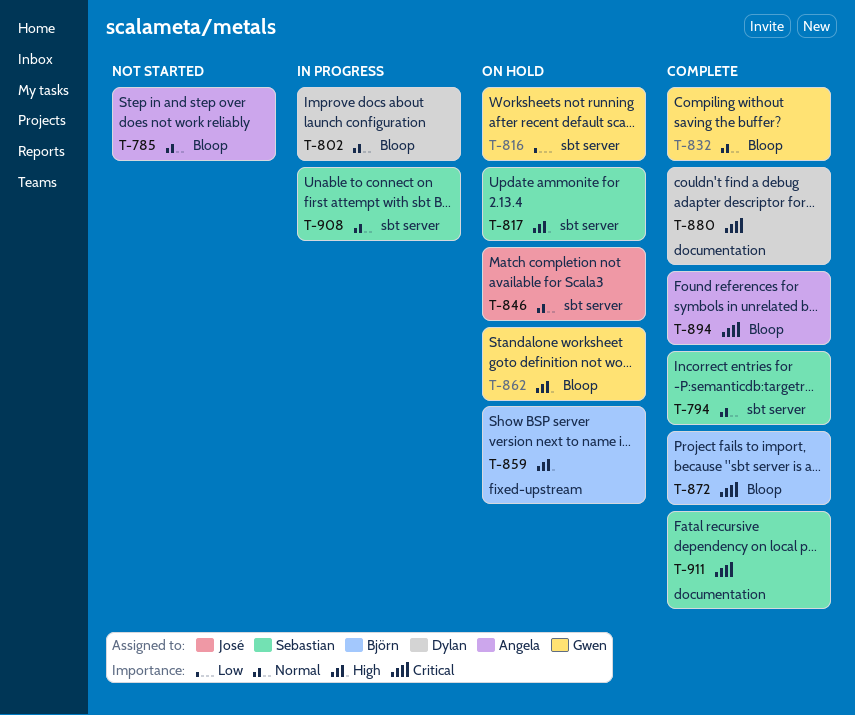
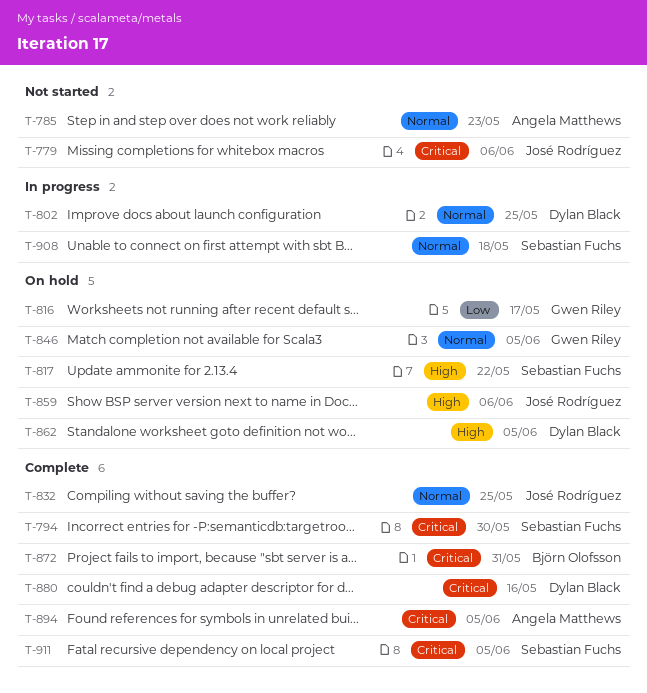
T-779: none -> present
T-794, priority: Normal -> Critical
T-832, owner: Gwen Riley -> José Rodríguez
T-846, owner: José Rodríguez -> Gwen Riley
T-859, owner: Björn Olofsson -> José Rodríguez
T-862, owner: Gwen Riley -> Dylan Black

